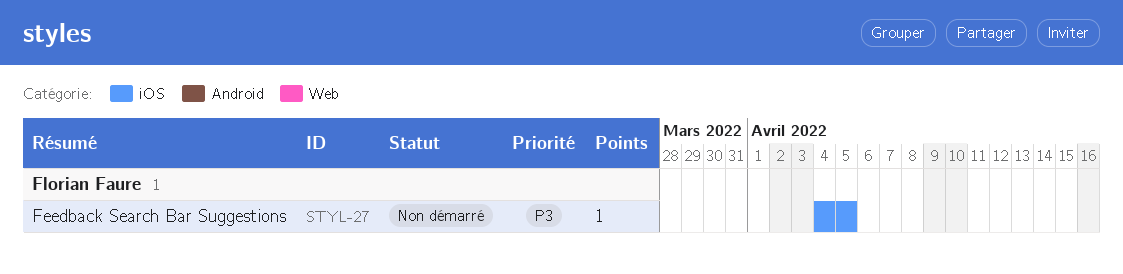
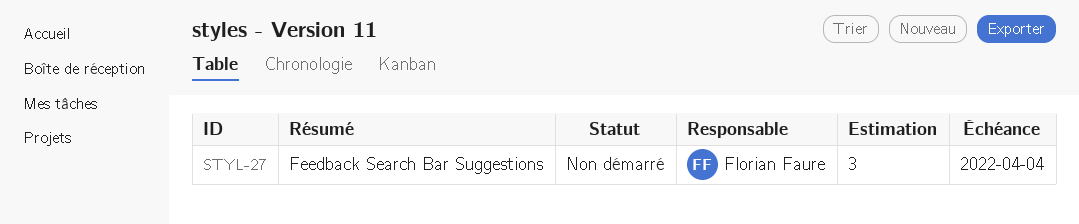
STYL-27, estimate: 1 -> 3
STYL-27, due: Apr 5 -> Apr 4

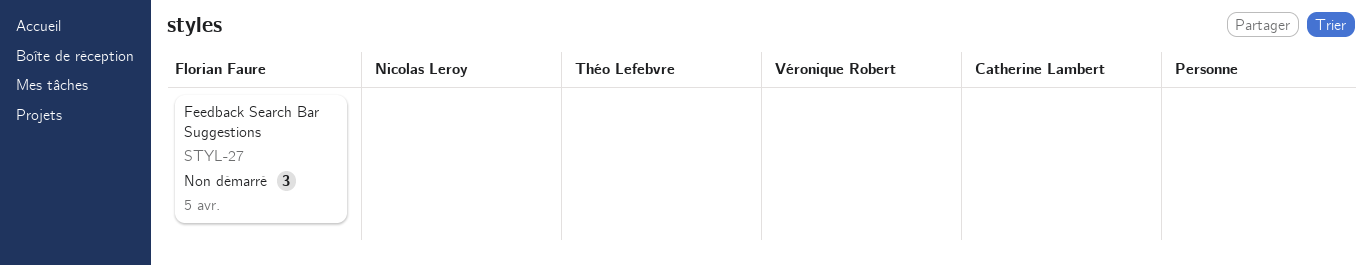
STYL-27, due: Apr 4 -> Apr 5

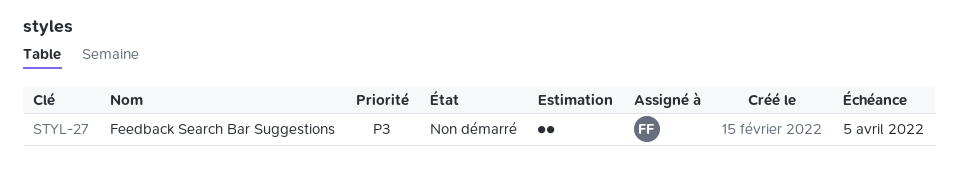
STYL-27, estimate: 3 -> 2

